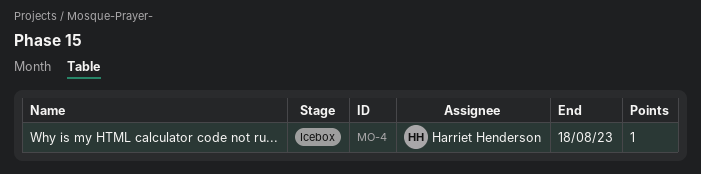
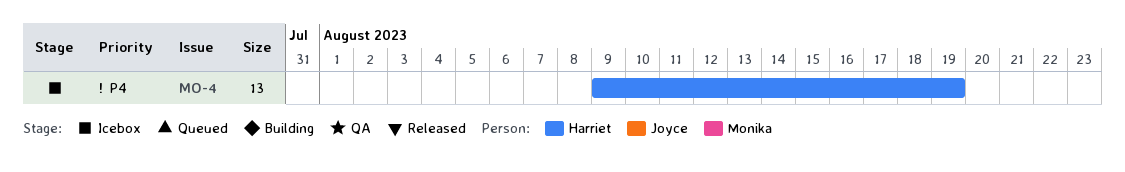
MO-4, estimate: 1 -> 13
MO-4, due: Aug 18 -> Aug 19

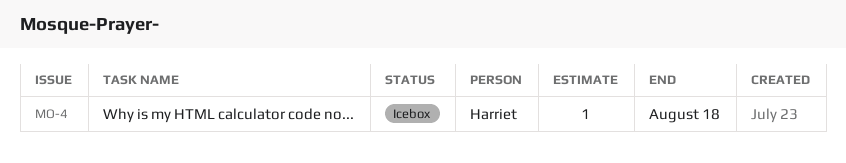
MO-4, estimate: 13 -> 1
MO-4, due: Aug 19 -> Aug 18

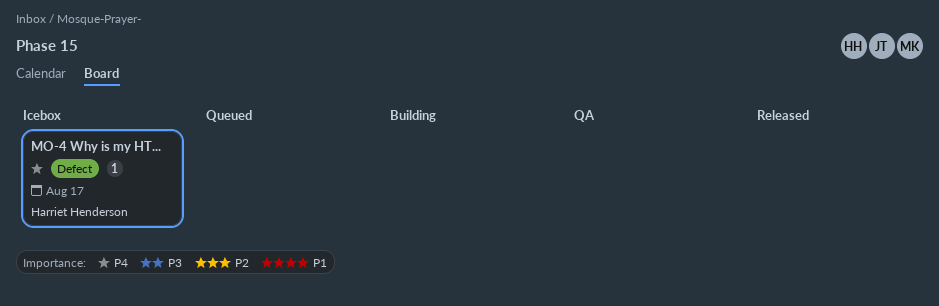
MO-4, due: Aug 18 -> Aug 17

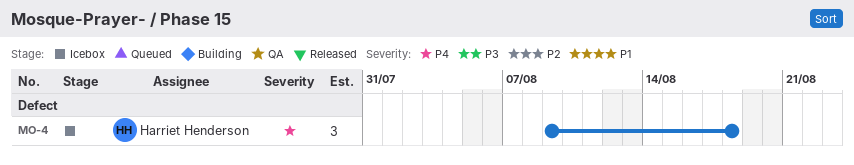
MO-4, estimate: 1 -> 3
MO-4, due: Aug 17 -> Aug 18

